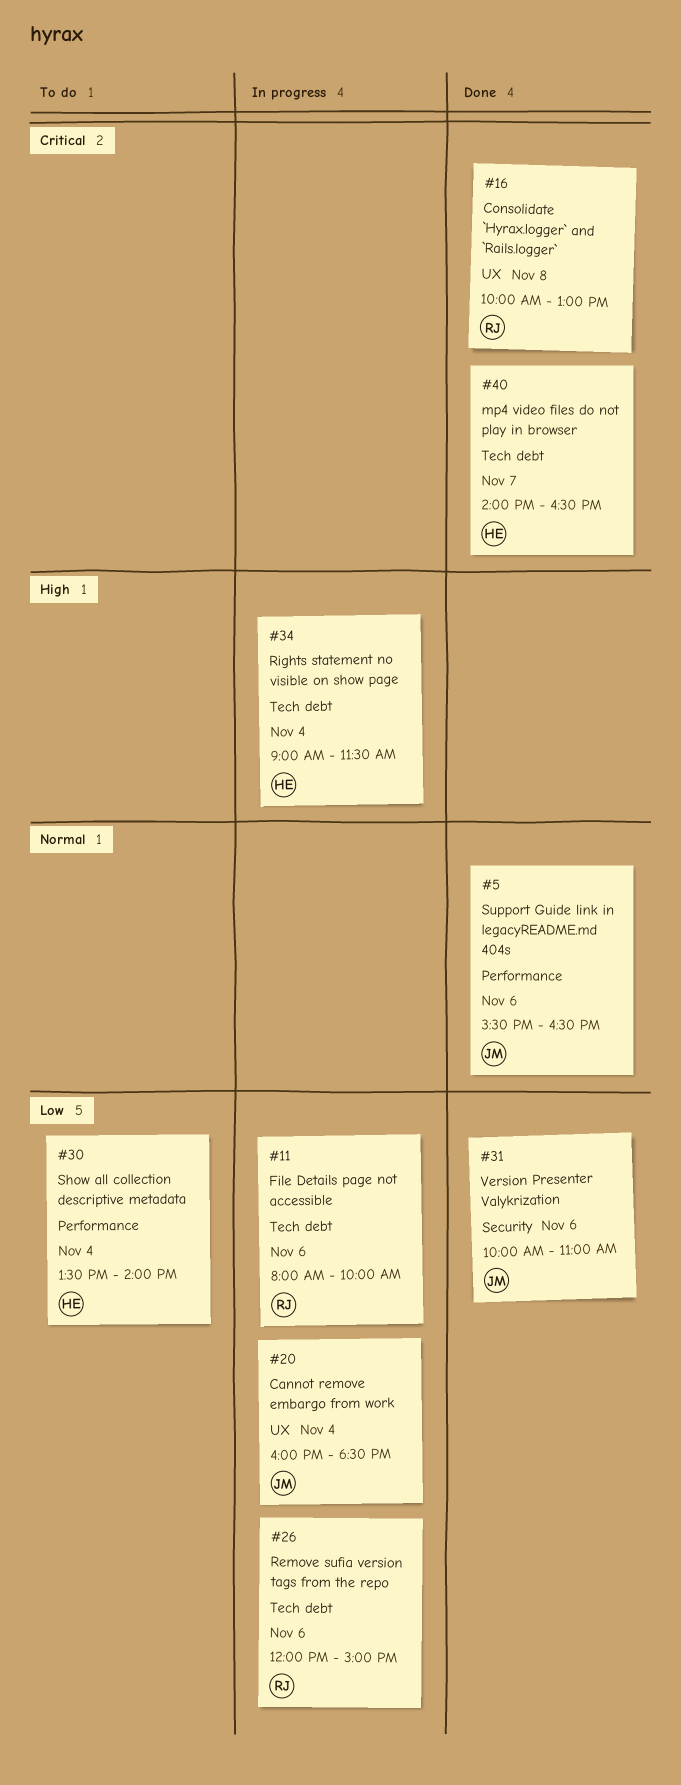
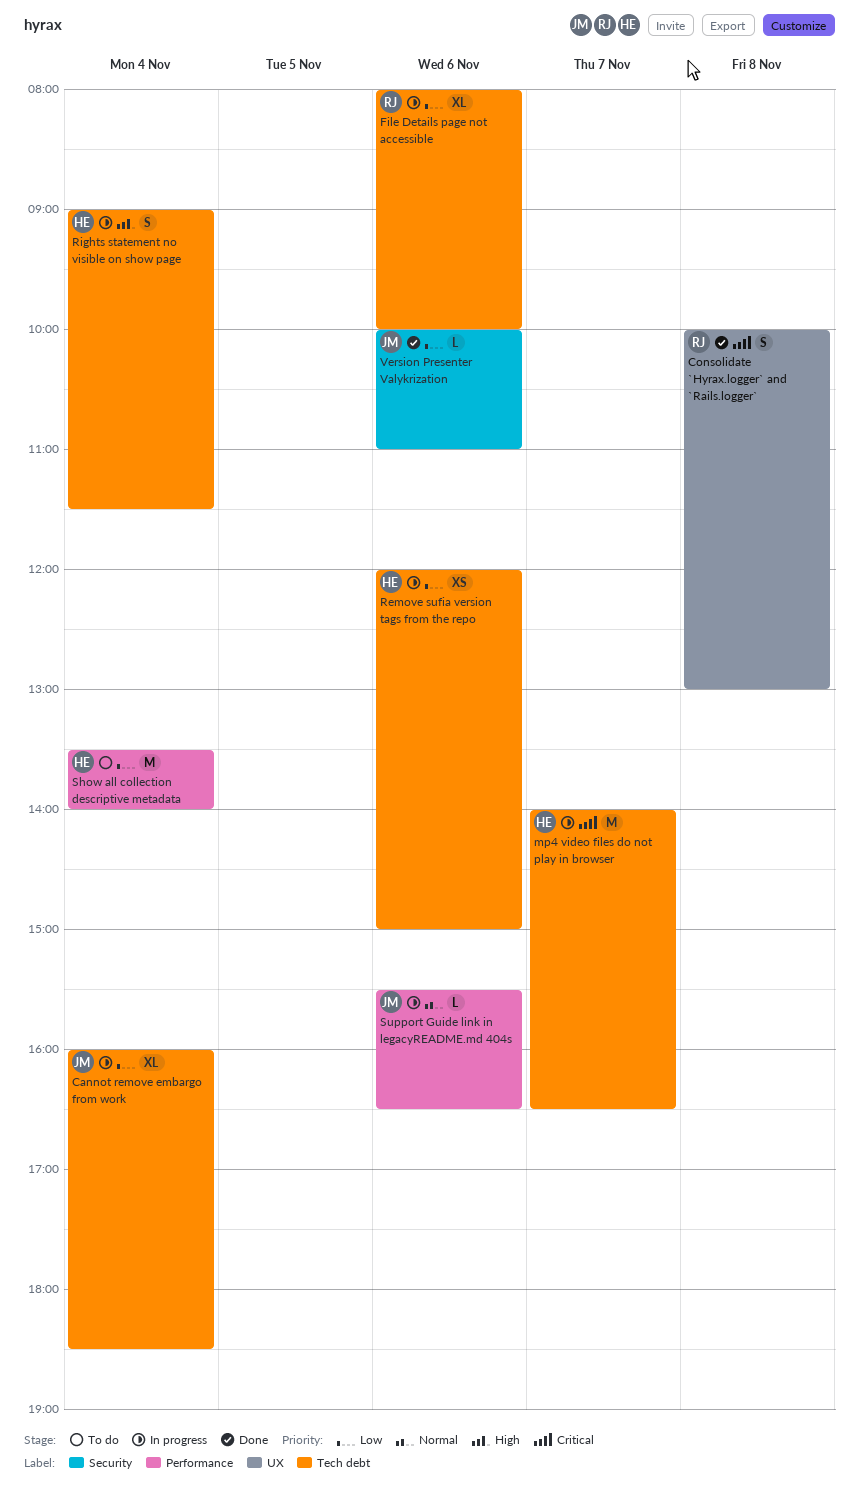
Cannot remove embargo from work, label: UX -> Tech debt
mp4 video files do not play in browser, status: Done -> In progress
Remove sufia version tags from the repo, owner: RJ -> HE
Support Guide link in legacyREADME.md 404s, status: Done -> In progress

